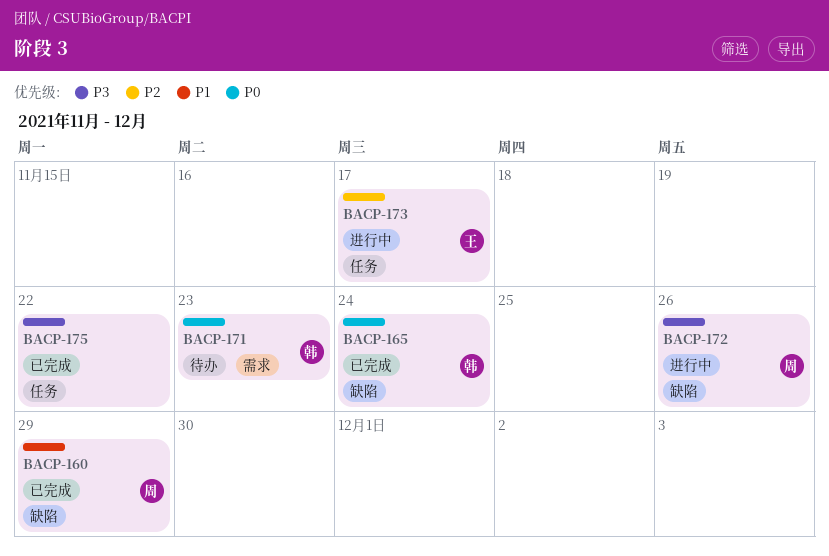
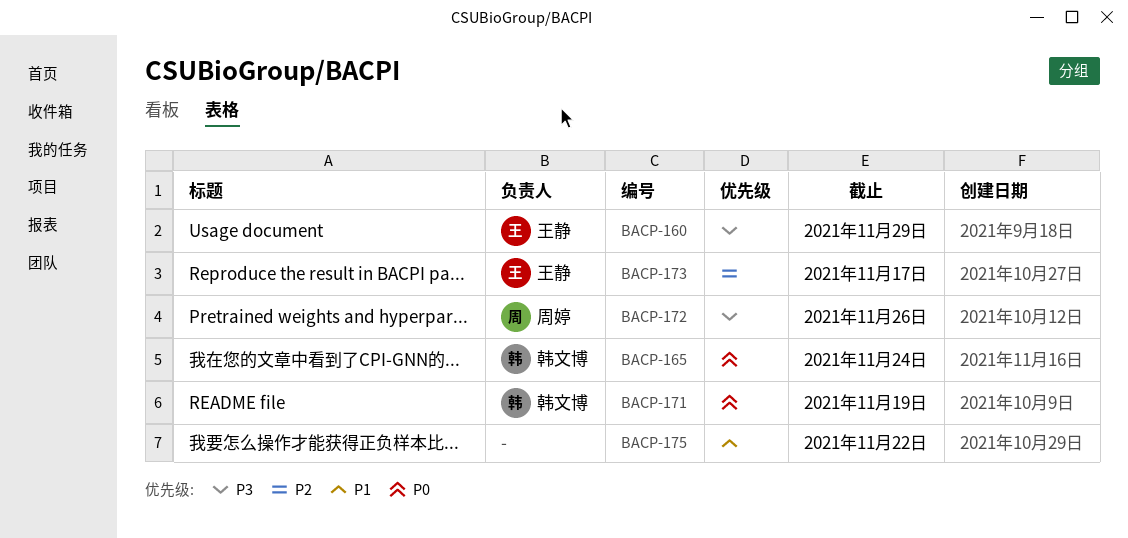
BACP-160, owner: 周婷 -> 王静
BACP-160, priority: P1 -> P3
BACP-171, due: Nov 23 -> Nov 19
BACP-175, priority: P3 -> P1

